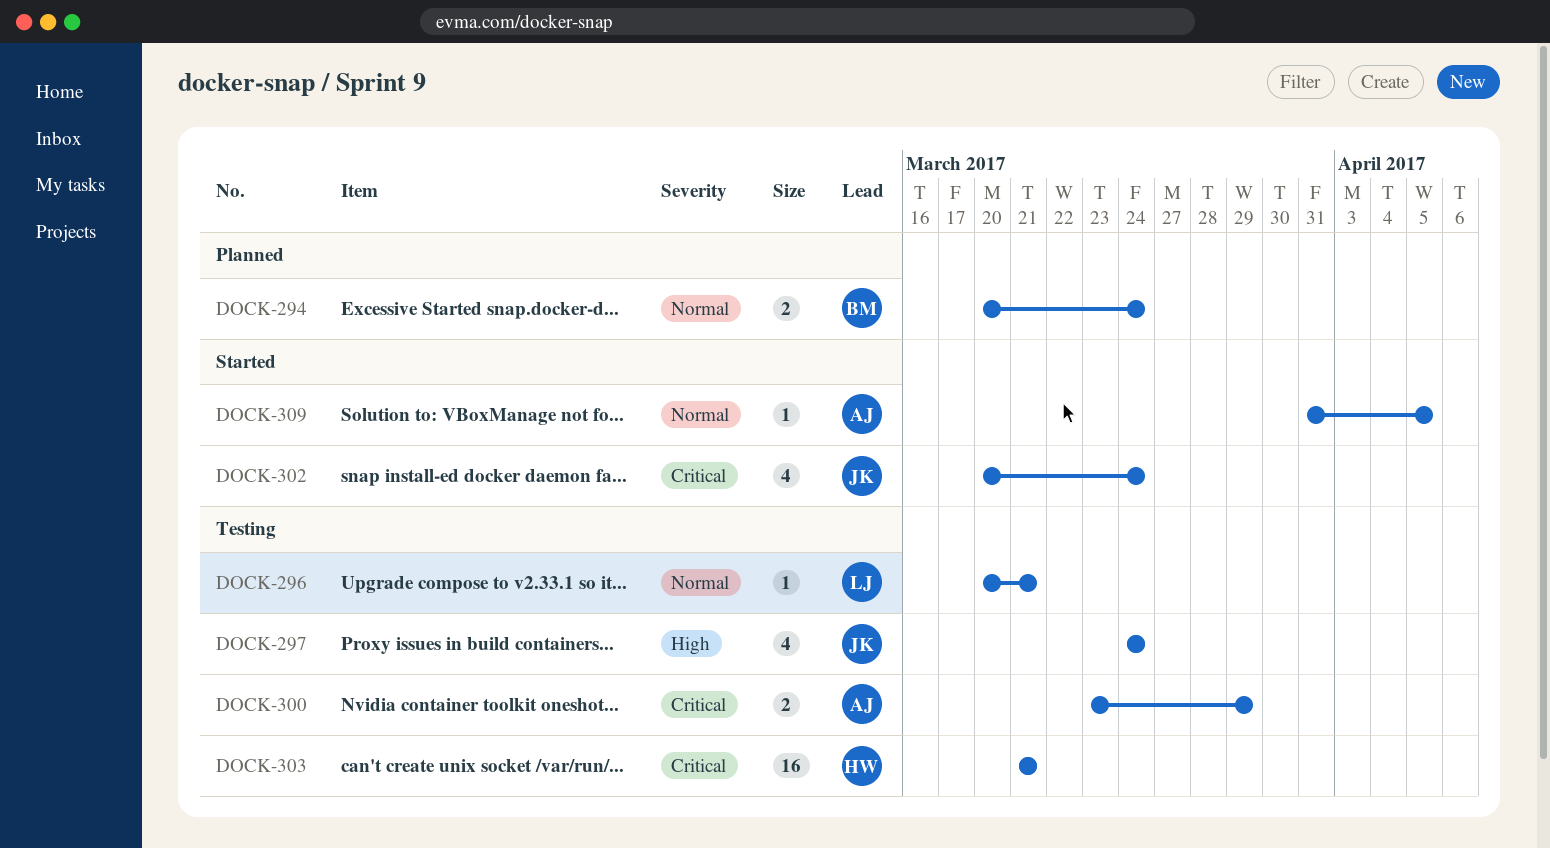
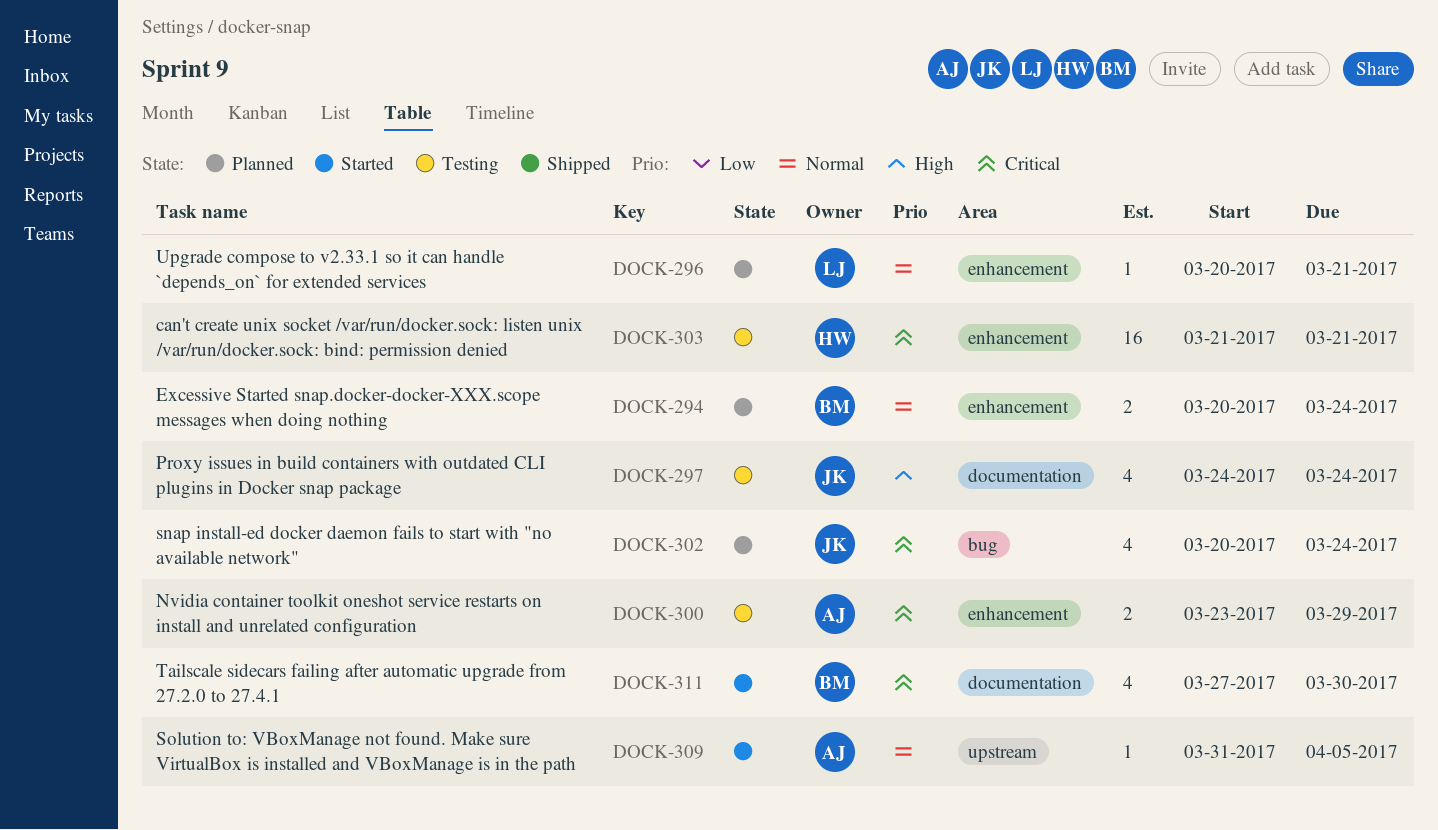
DOCK-296, status: Testing -> Planned
DOCK-302, status: Started -> Planned
DOCK-311: none -> present

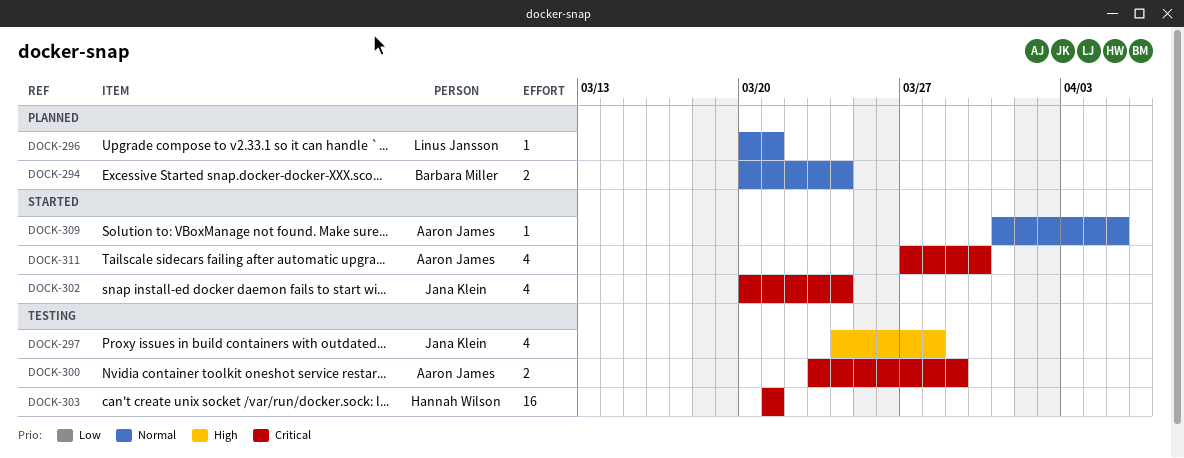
DOCK-297, due: Mar 24 -> Mar 28
DOCK-302, status: Planned -> Started
DOCK-311, owner: Barbara Miller -> Aaron James

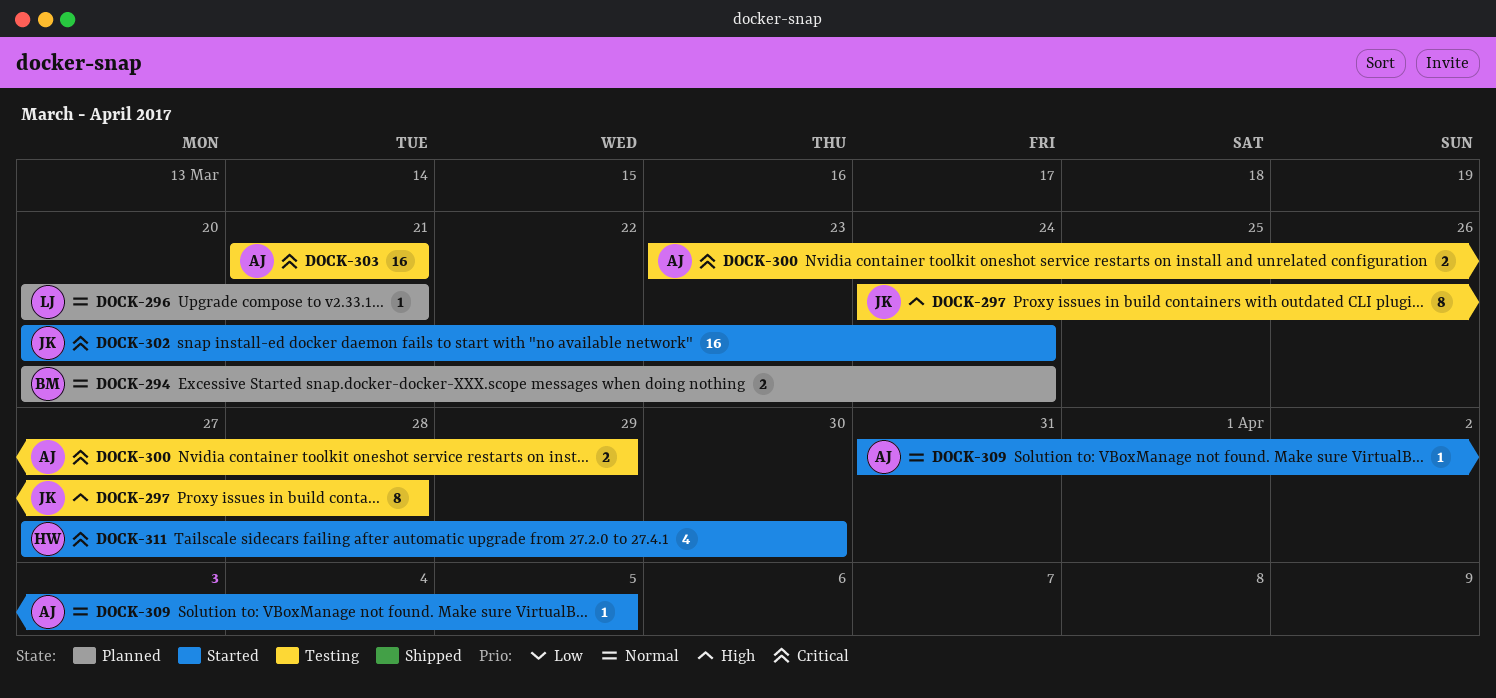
DOCK-297, estimate: 4 -> 8
DOCK-302, estimate: 4 -> 16
DOCK-303, owner: Hannah Wilson -> Aaron James
DOCK-311, owner: Aaron James -> Hannah Wilson

